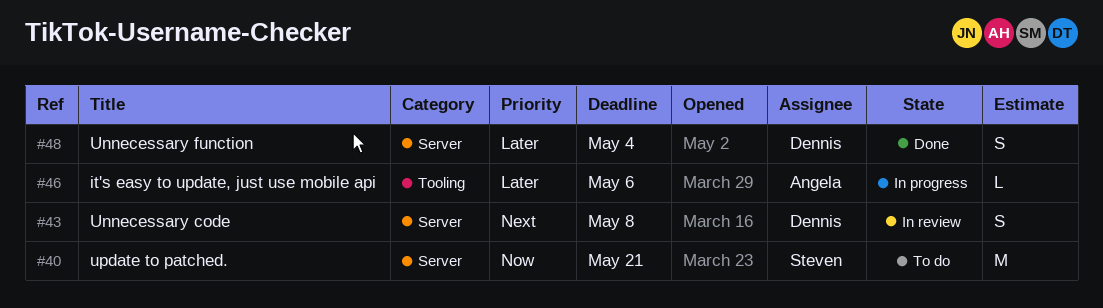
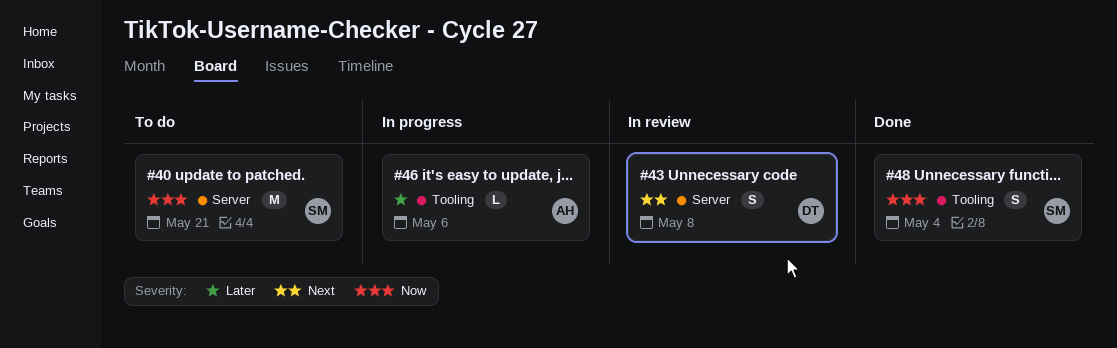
#48, owner: Dennis -> Steven
#48, priority: Later -> Now
#48, label: Server -> Tooling

